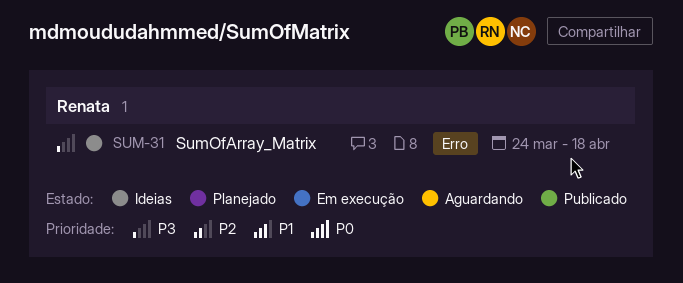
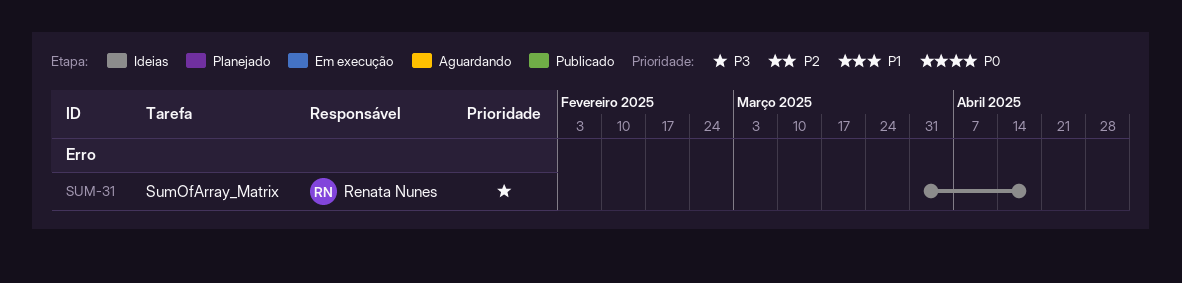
SUM-31, start: Mar 24 -> Mar 31

